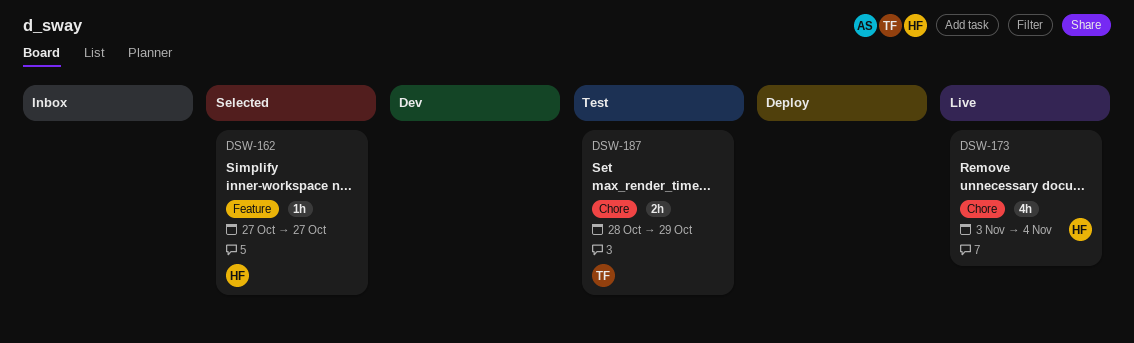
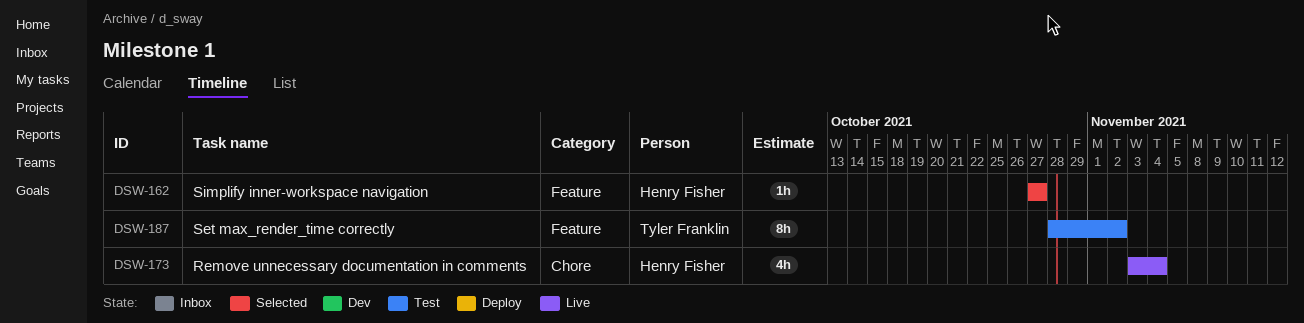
DSW-187, label: Chore -> Feature
DSW-187, estimate: 2h -> 8h
DSW-187, due: Oct 29 -> Nov 2

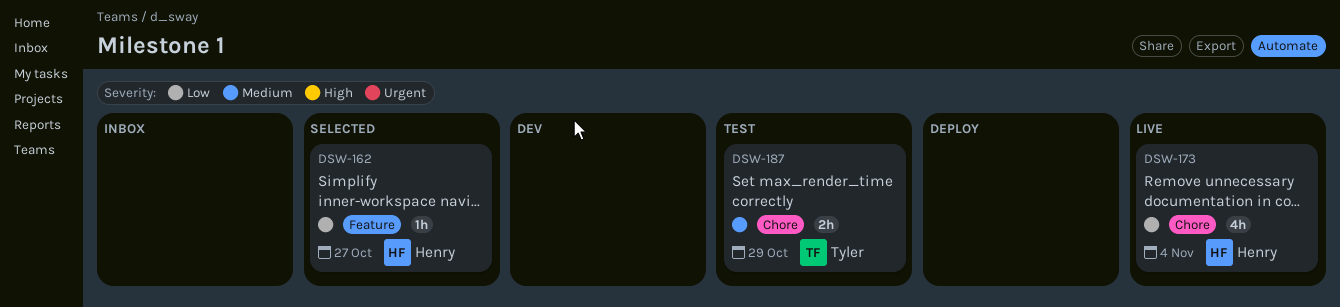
DSW-187, label: Feature -> Chore
DSW-187, estimate: 8h -> 2h
DSW-187, due: Nov 2 -> Oct 29

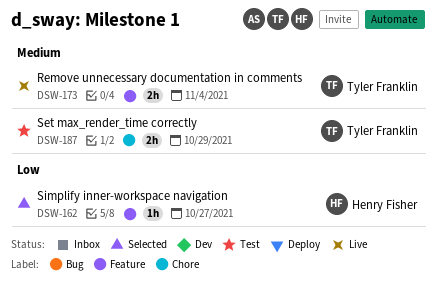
DSW-173, owner: Henry Fisher -> Tyler Franklin
DSW-173, priority: Low -> Medium
DSW-173, label: Chore -> Feature
DSW-173, estimate: 4h -> 2h

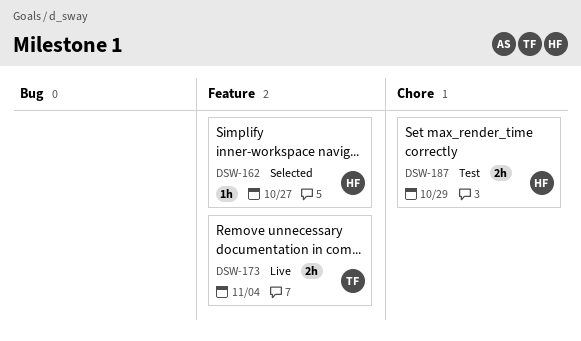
DSW-187, owner: Tyler Franklin -> Henry Fisher

